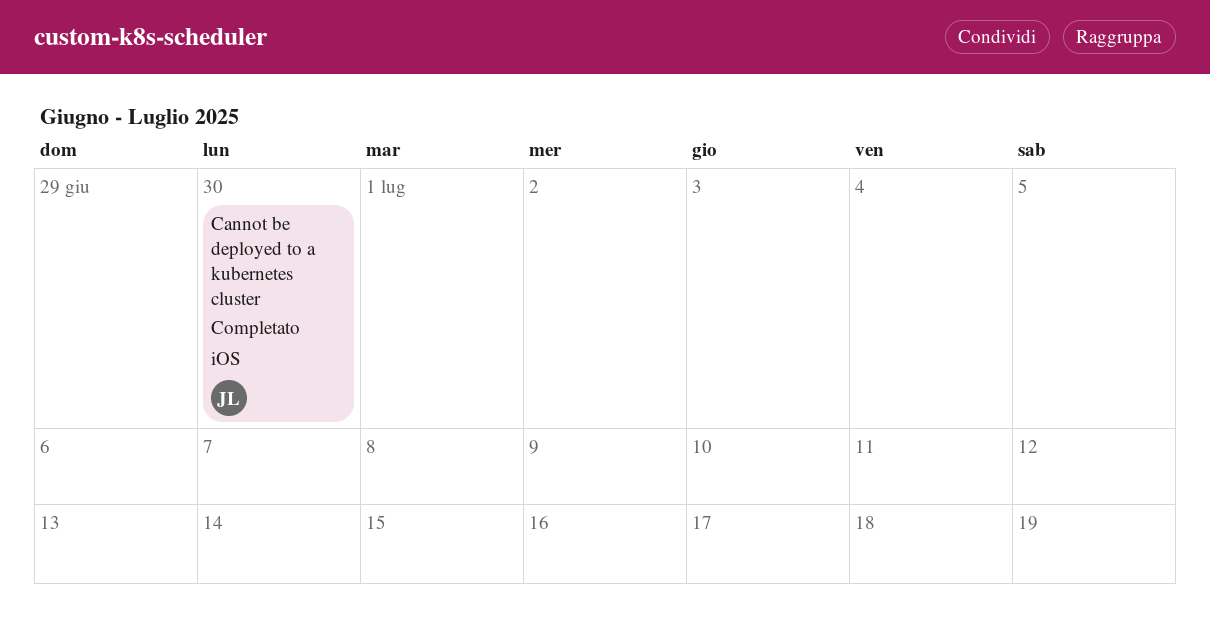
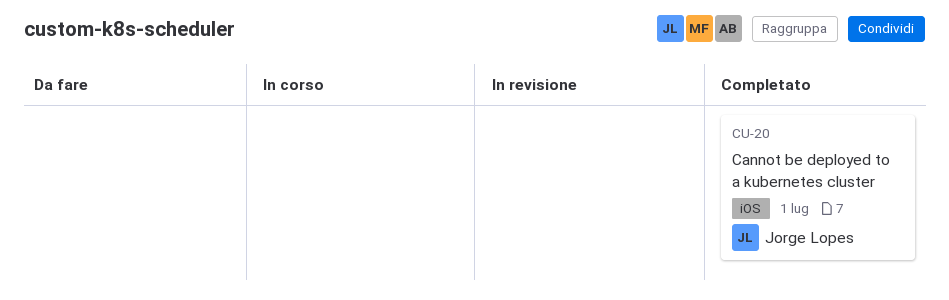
Cannot be deployed to a kubernetes cluster, due: Jun 30 -> Jul 1

